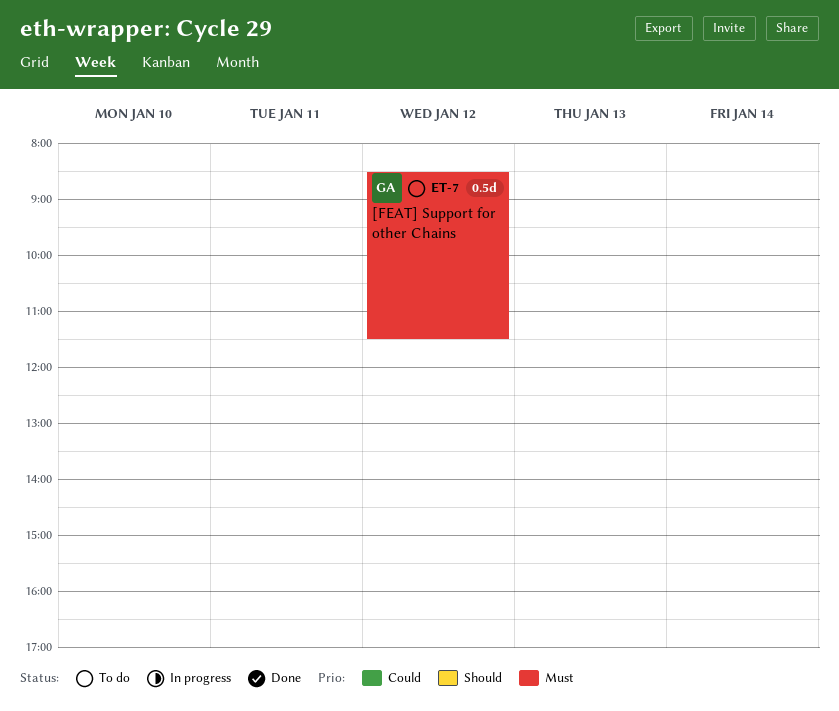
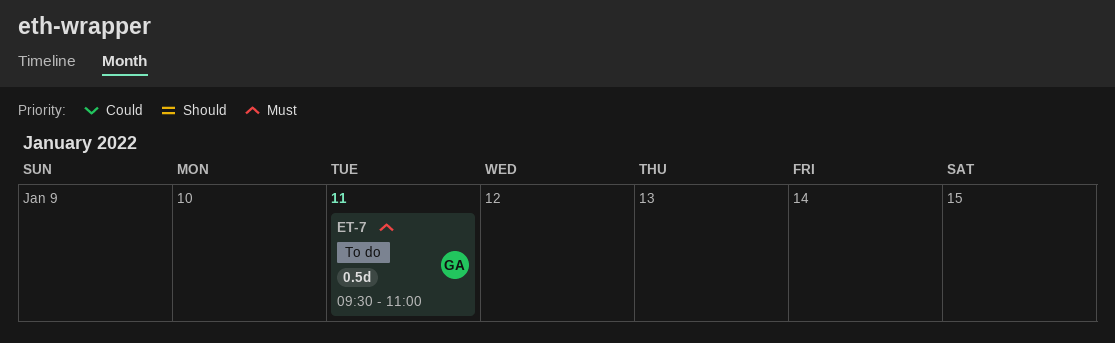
ET-7, day: Jan 12 -> Jan 11
ET-7, begins: 08:30 -> 09:30
ET-7, ends: 11:30 -> 11:00

